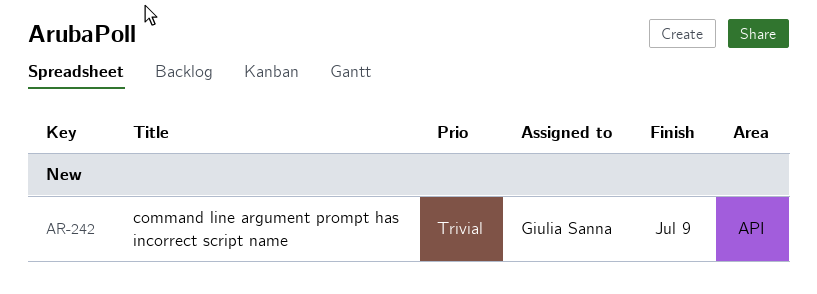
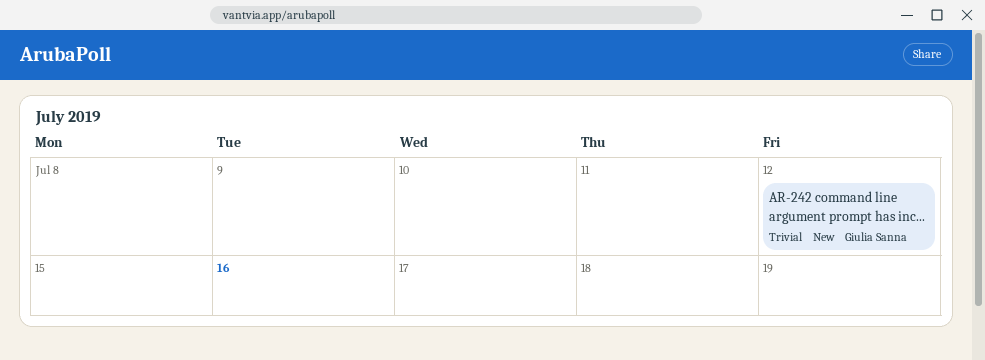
AR-242, due: Jul 9 -> Jul 12

